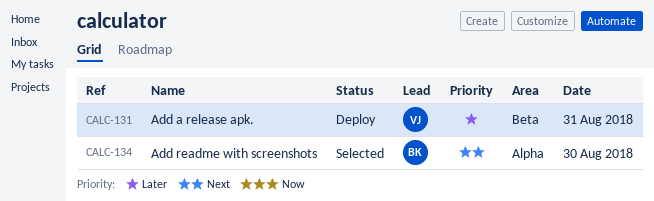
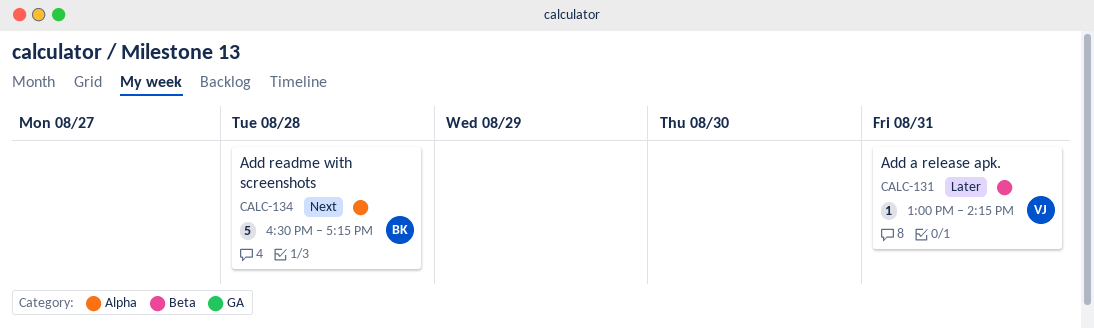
CALC-134, day: Aug 30 -> Aug 28

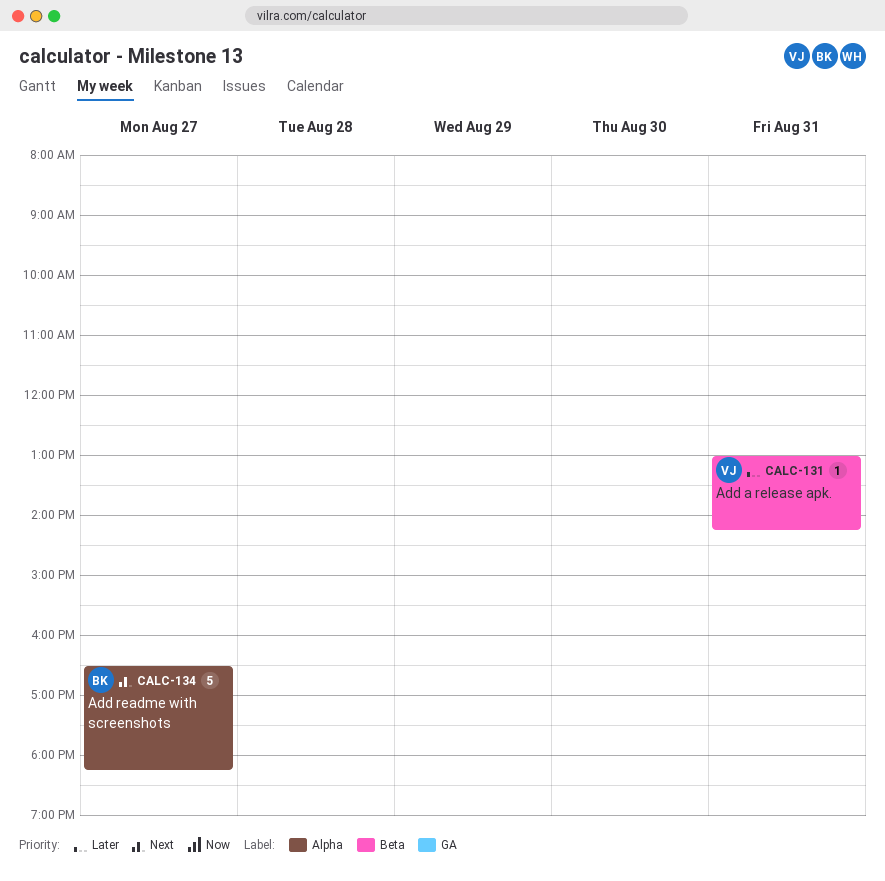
CALC-134, day: Aug 28 -> Aug 27
CALC-134, ends: 17:15 -> 18:15

